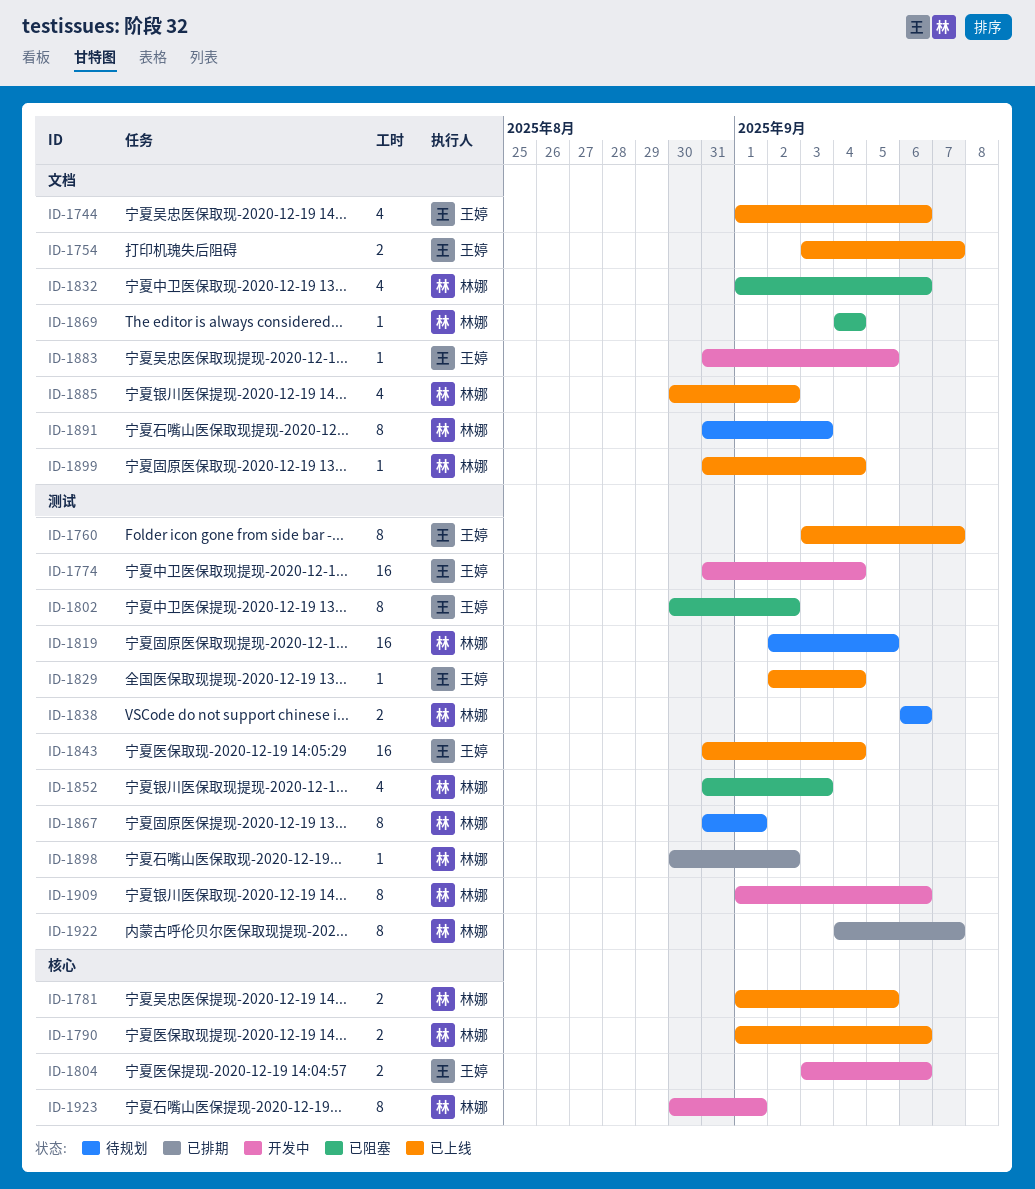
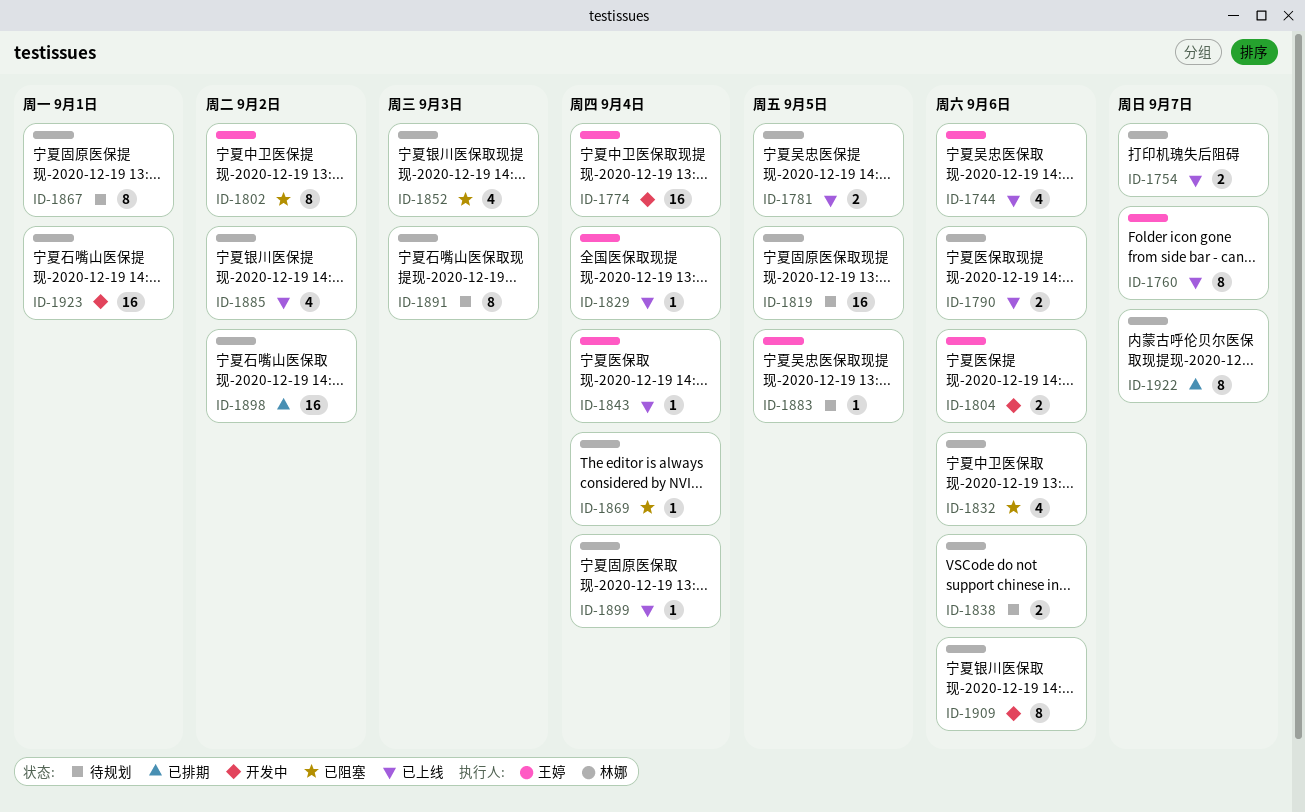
ID-1754, owner: 王婷 -> 林娜
ID-1843, estimate: 16 -> 1
ID-1883, status: 开发中 -> 待规划
ID-1898, estimate: 1 -> 16
ID-1923, estimate: 8 -> 16

